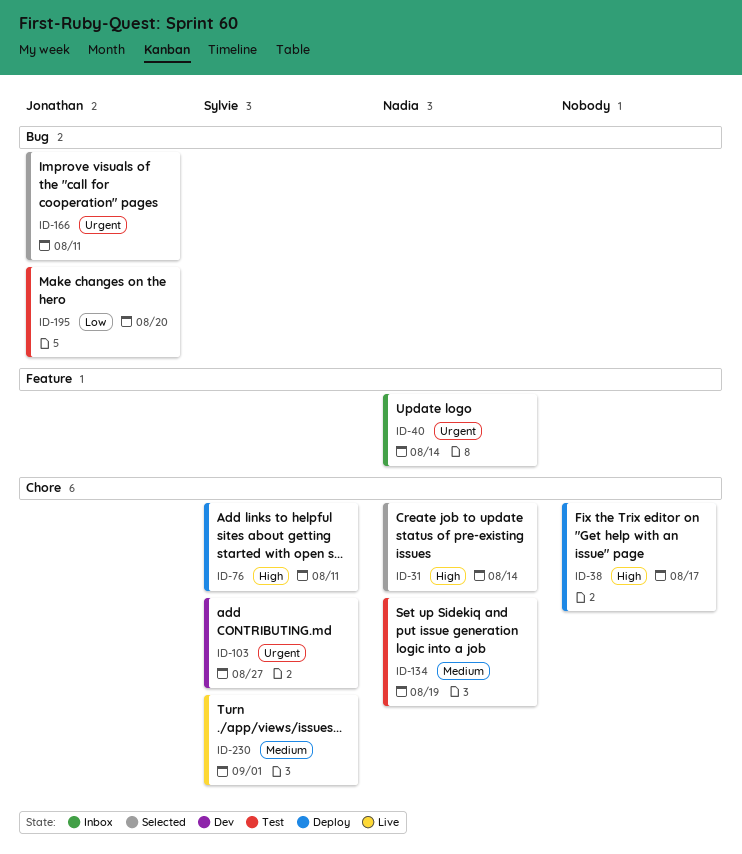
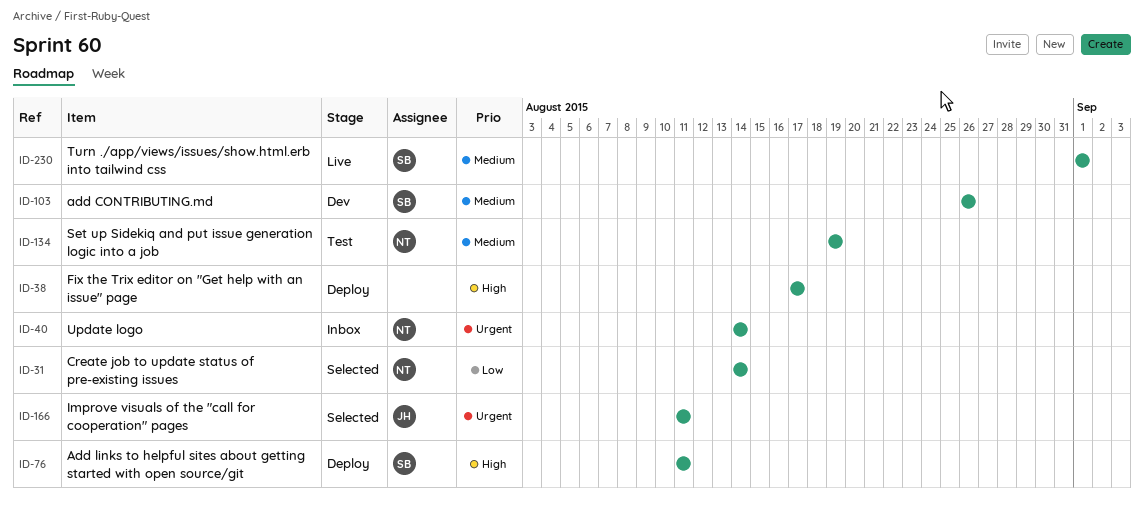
ID-31, priority: High -> Low
ID-103, priority: Urgent -> Medium
ID-103, due: Aug 27 -> Aug 26
ID-195: present -> none

